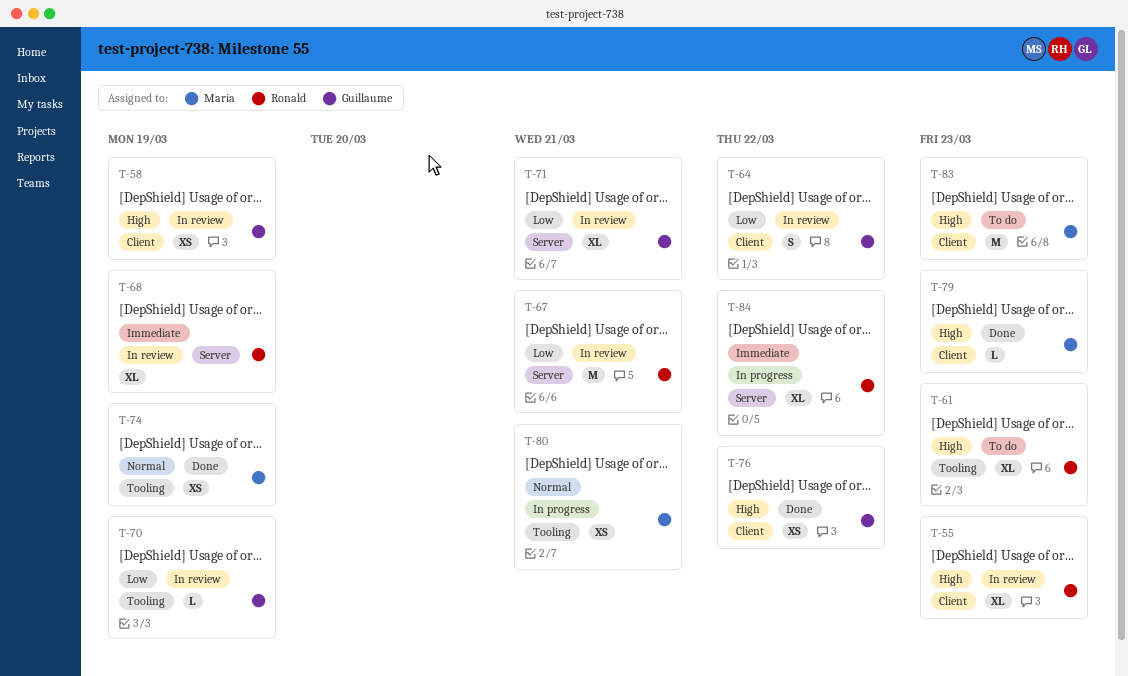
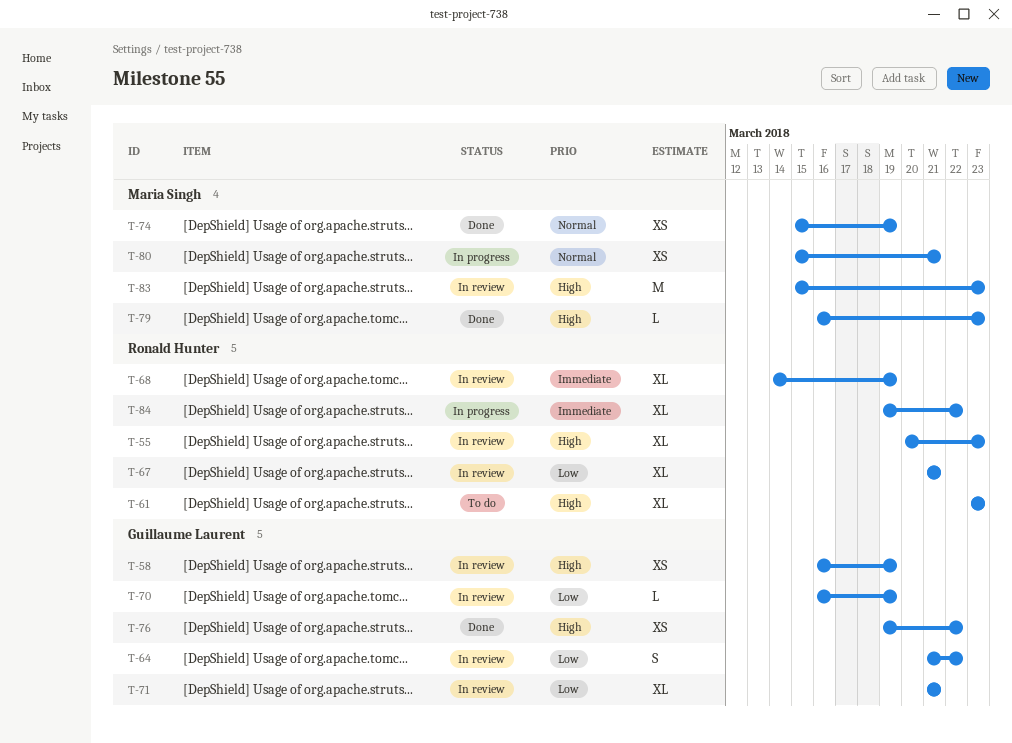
T-67, estimate: M -> XL
T-83, status: To do -> In review

